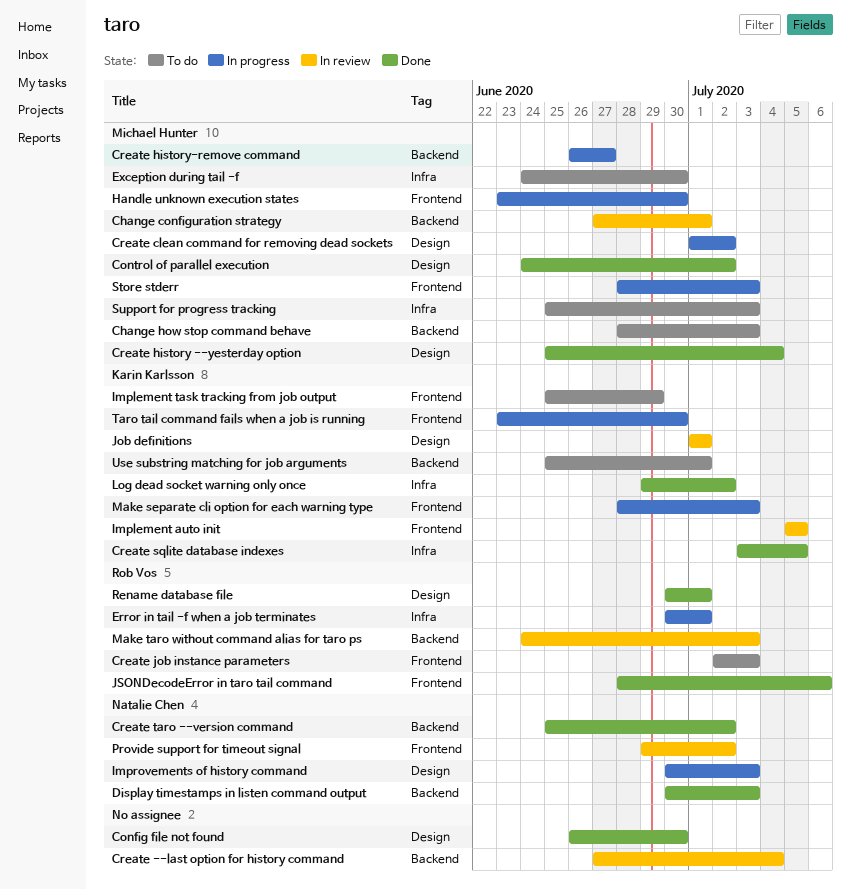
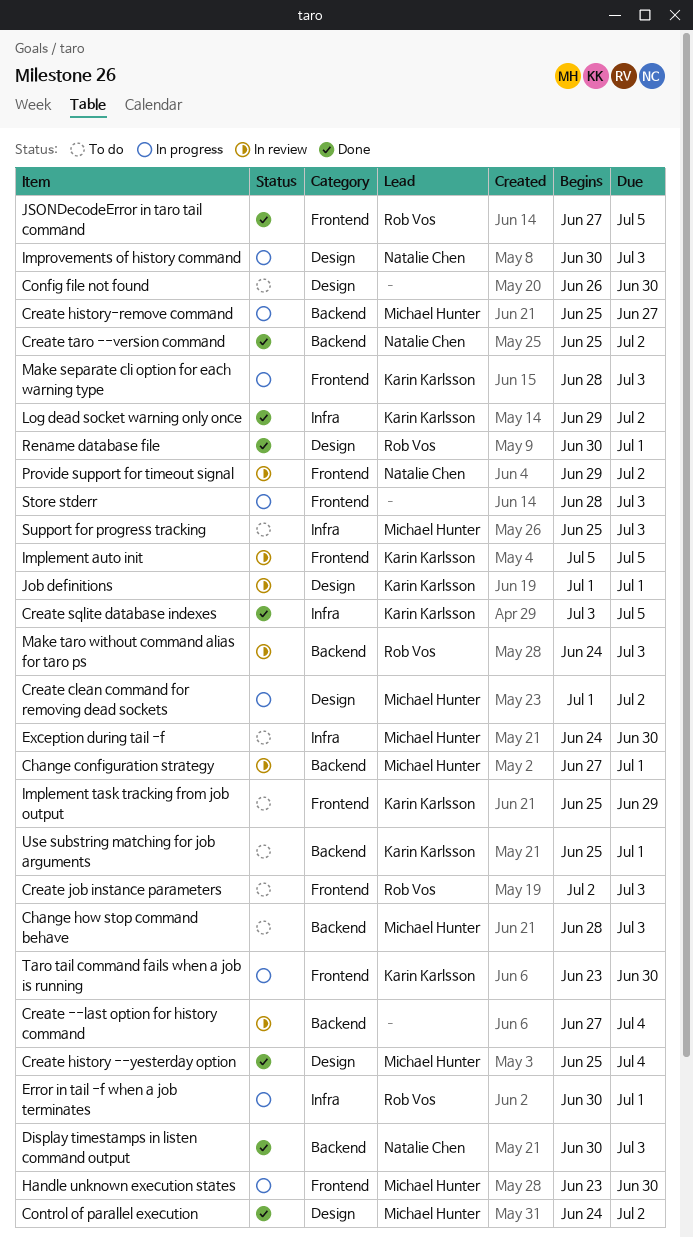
Config file not found, status: Done -> To do
Create history-remove command, start: Jun 26 -> Jun 25
JSONDecodeError in taro tail command, start: Jun 28 -> Jun 27
JSONDecodeError in taro tail command, due: Jul 6 -> Jul 5
Store stderr, owner: Michael Hunter -> none

